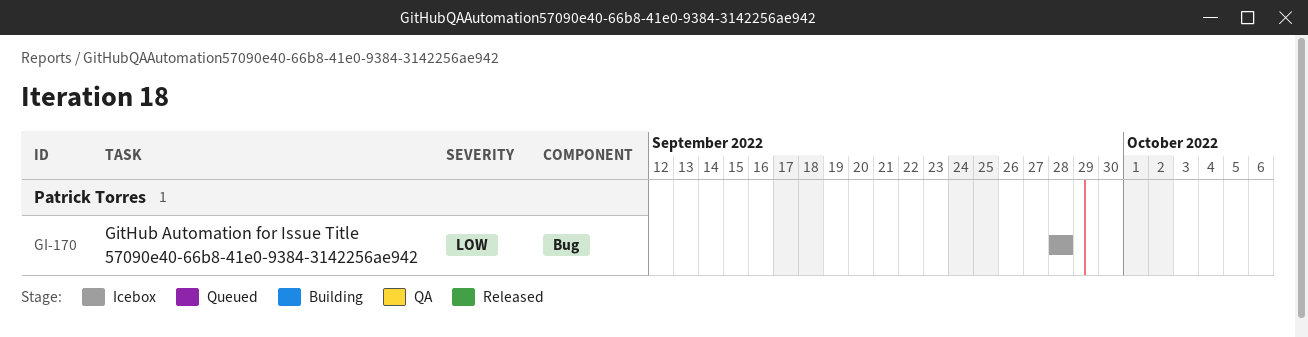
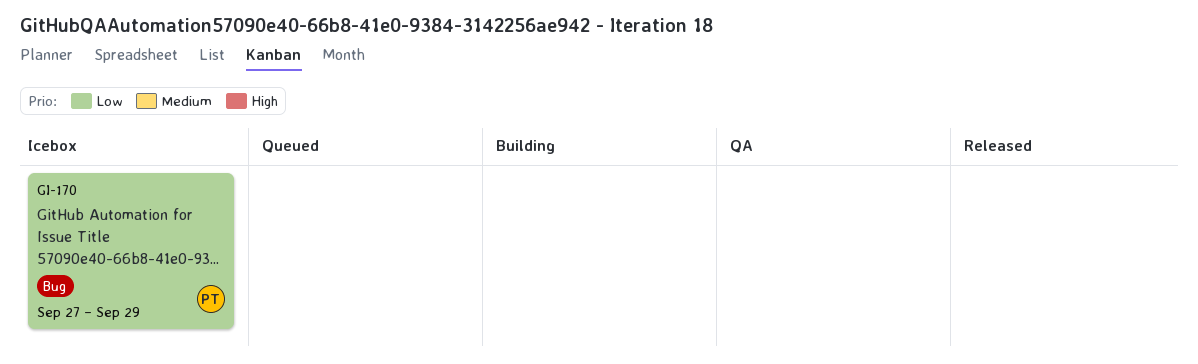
GI-170, start: Sep 28 -> Sep 27
GI-170, due: Sep 28 -> Sep 29

